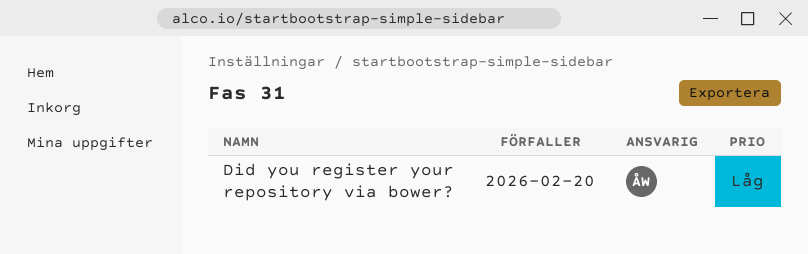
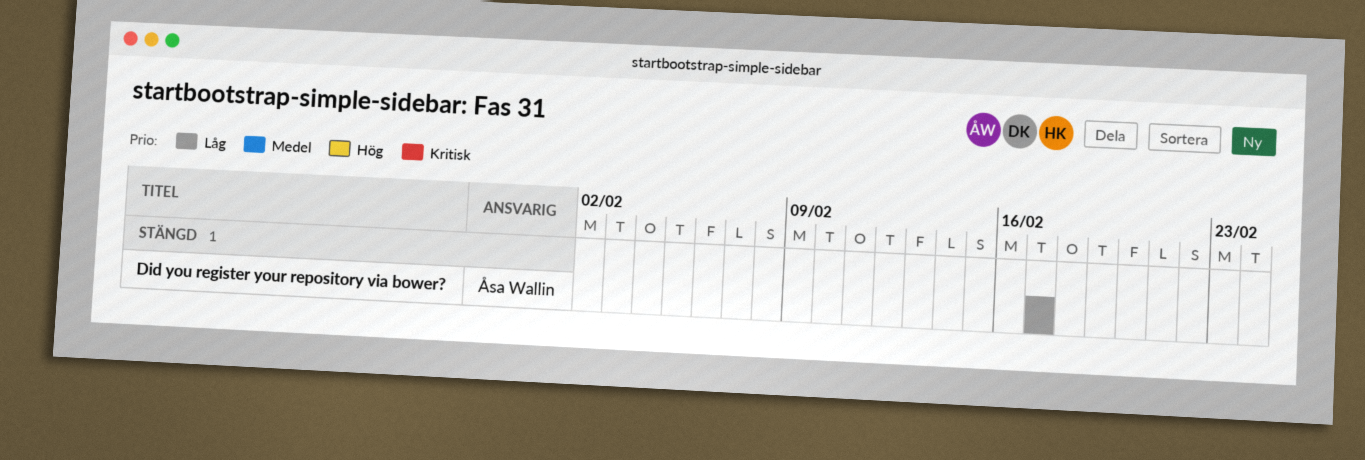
Did you register your repository via bower?, due: Feb 20 -> Feb 17

